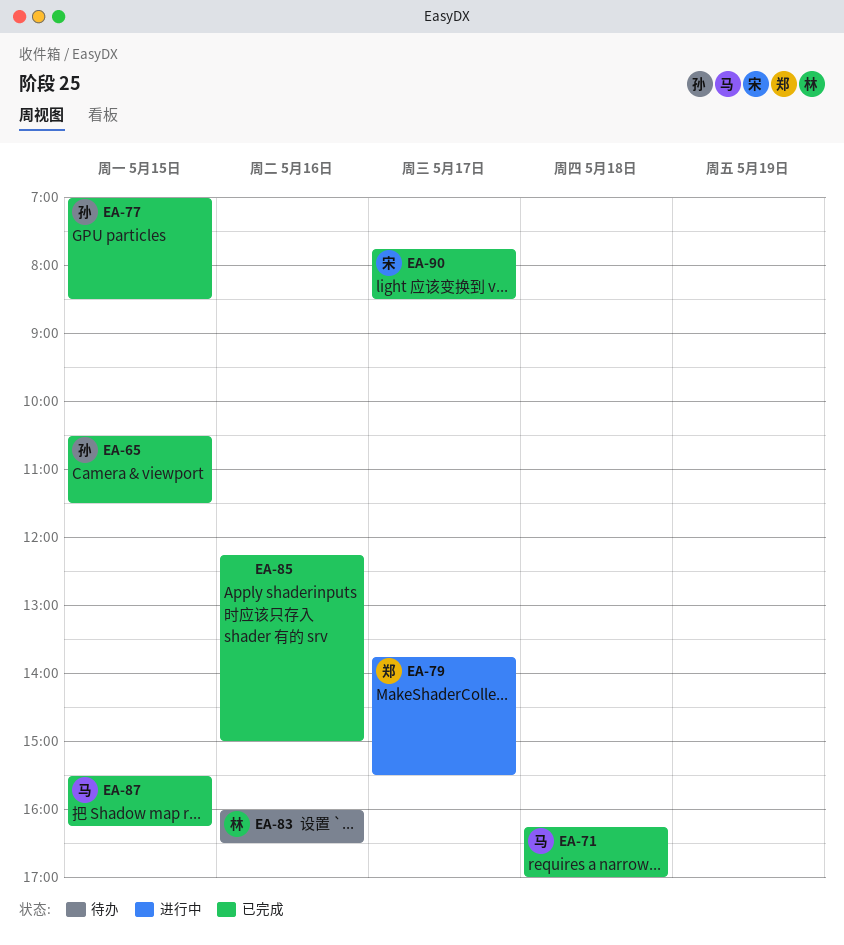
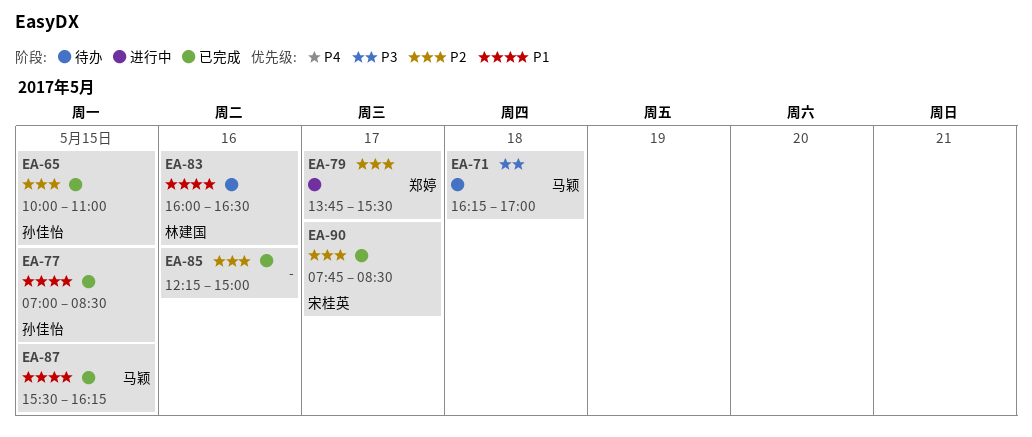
EA-65, begins: 10:30 -> 10:00
EA-65, ends: 11:30 -> 11:00
EA-71, status: 已完成 -> 待办

